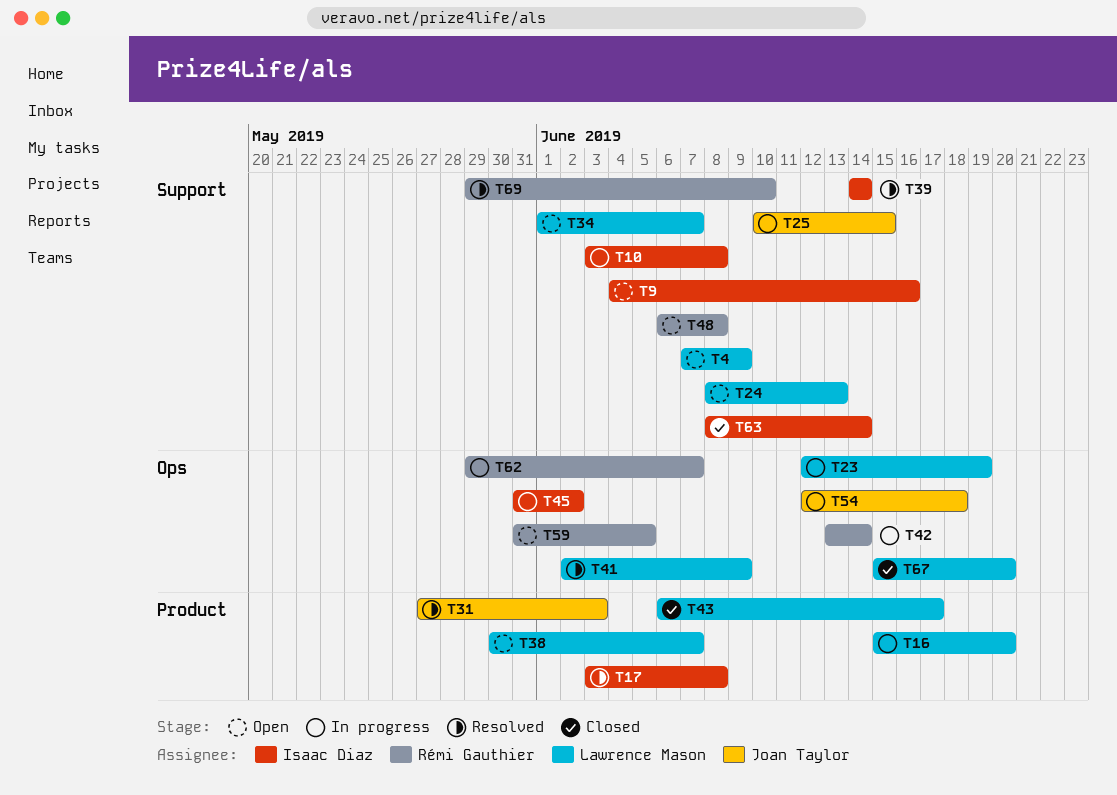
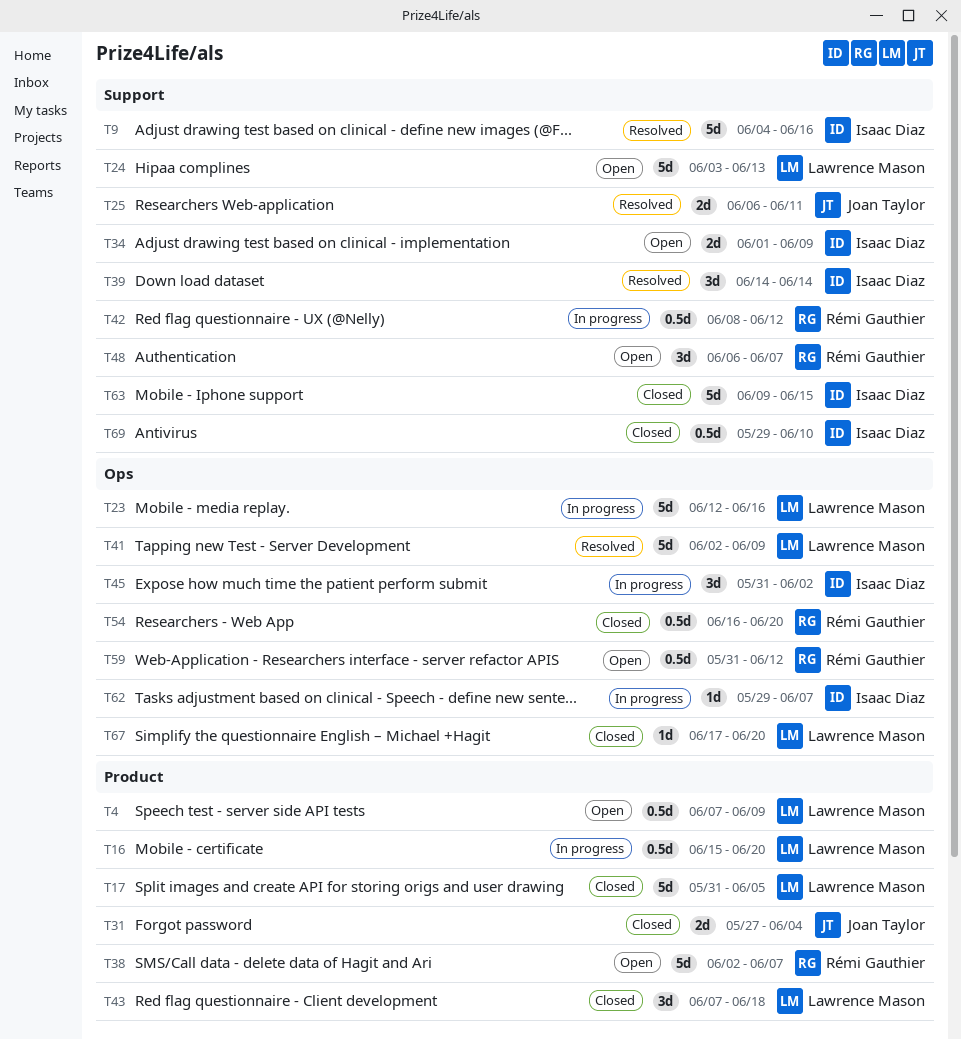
T4, label: Support -> Product
T9, status: Open -> Resolved
T10: present -> none
T17, status: Resolved -> Closed
T17, owner: Isaac Diaz -> Lawrence Mason
T17, start: Jun 3 -> May 31
T17, due: Jun 8 -> Jun 5
T23, due: Jun 19 -> Jun 16
T24, start: Jun 8 -> Jun 3
T25, status: In progress -> Resolved
T25, start: Jun 10 -> Jun 6
T25, due: Jun 15 -> Jun 11
T31, status: Resolved -> Closed
T31, due: Jun 3 -> Jun 4
T34, owner: Lawrence Mason -> Isaac Diaz
T34, due: Jun 7 -> Jun 9
T38, owner: Lawrence Mason -> Rémi Gauthier
T38, start: May 30 -> Jun 2
T42, label: Ops -> Support
T42, start: Jun 13 -> Jun 8
T42, due: Jun 14 -> Jun 12
T43, start: Jun 6 -> Jun 7
T43, due: Jun 17 -> Jun 18
T48, due: Jun 8 -> Jun 7
T54, status: In progress -> Closed
T54, owner: Joan Taylor -> Rémi Gauthier
T54, start: Jun 12 -> Jun 16
T54, due: Jun 18 -> Jun 20
T59, due: Jun 5 -> Jun 12
T62, owner: Rémi Gauthier -> Isaac Diaz
T63, start: Jun 8 -> Jun 9
T63, due: Jun 14 -> Jun 15
T67, start: Jun 15 -> Jun 17
T69, status: Resolved -> Closed
T69, owner: Rémi Gauthier -> Isaac Diaz

